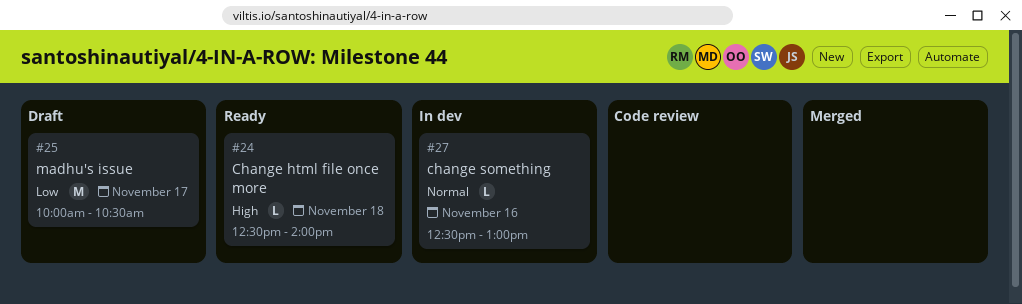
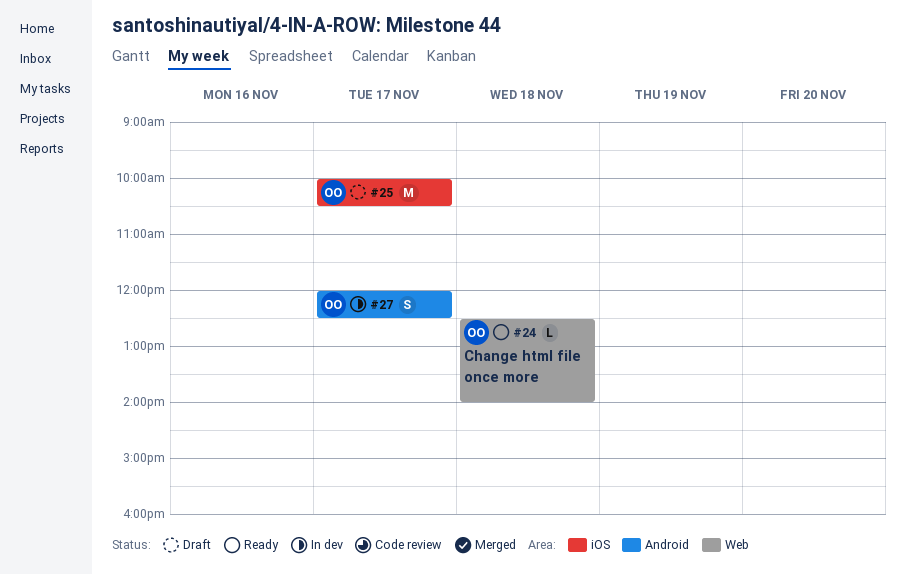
#27, estimate: L -> S
#27, day: Nov 16 -> Nov 17
#27, begins: 12:30 -> 12:00
#27, ends: 13:00 -> 12:30

